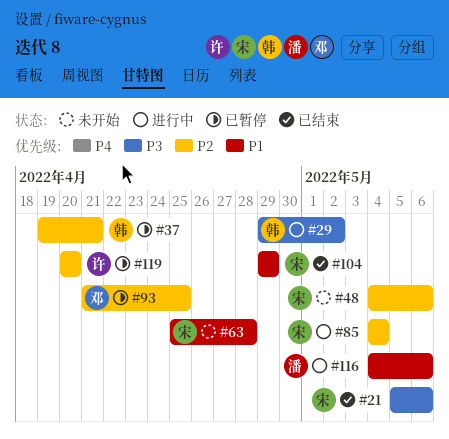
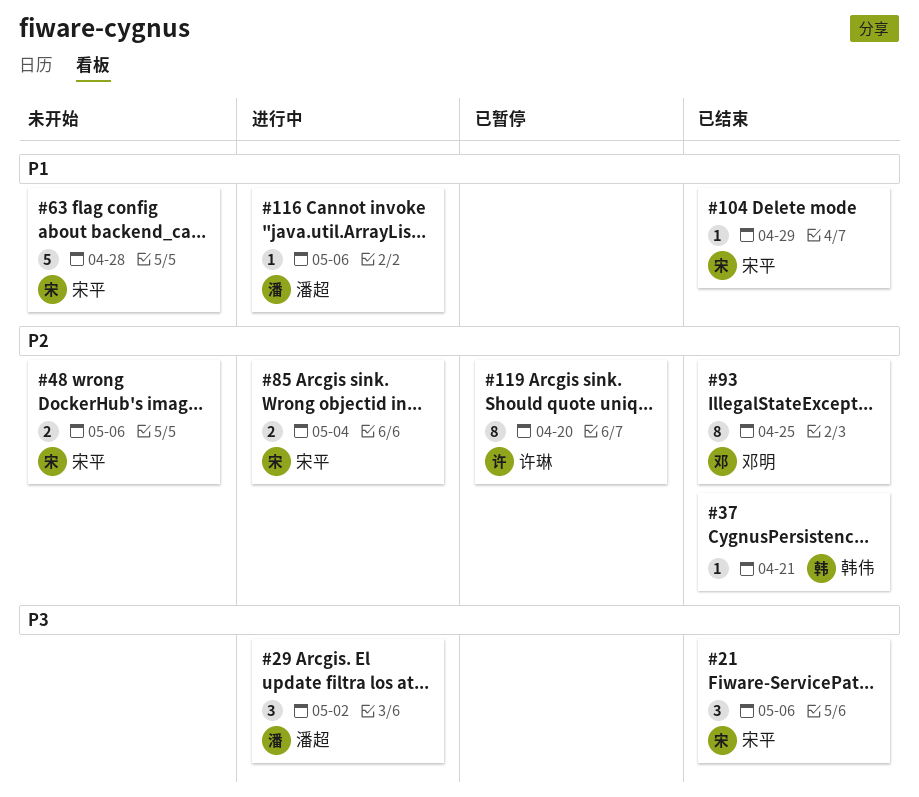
#29, owner: 韩伟 -> 潘超
#37, status: 已暂停 -> 已结束
#93, status: 已暂停 -> 已结束

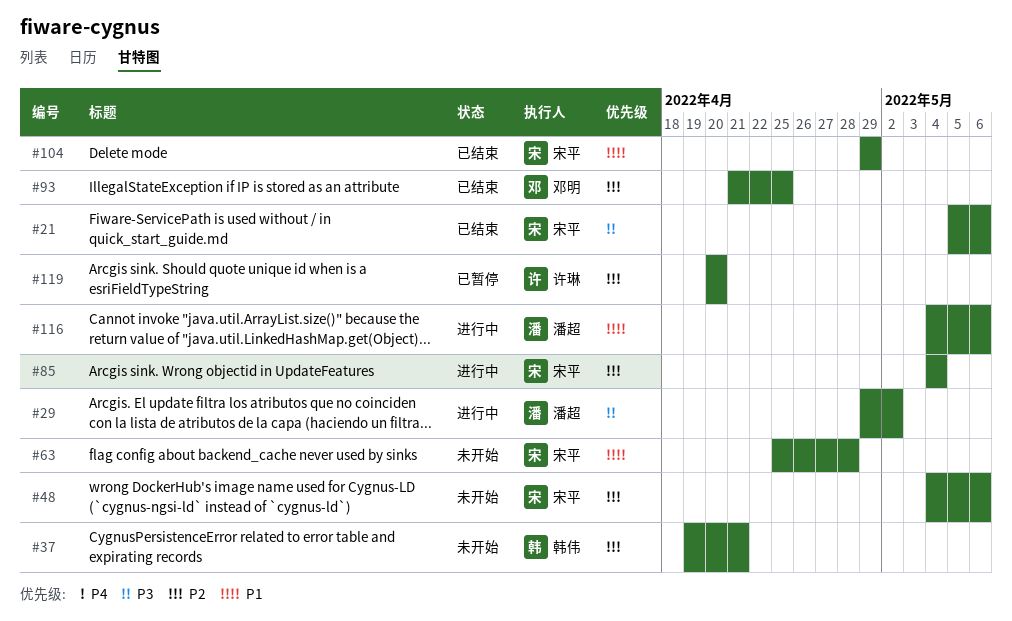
#37, status: 已结束 -> 未开始

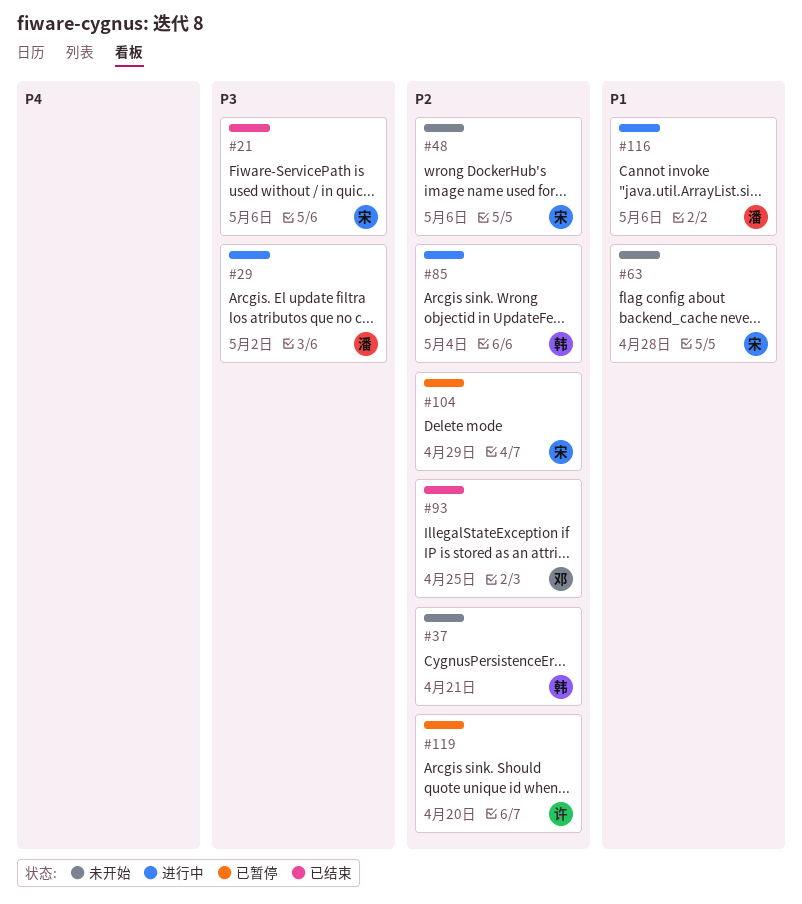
#85, owner: 宋平 -> 韩伟
#104, status: 已结束 -> 已暂停
#104, priority: P1 -> P2

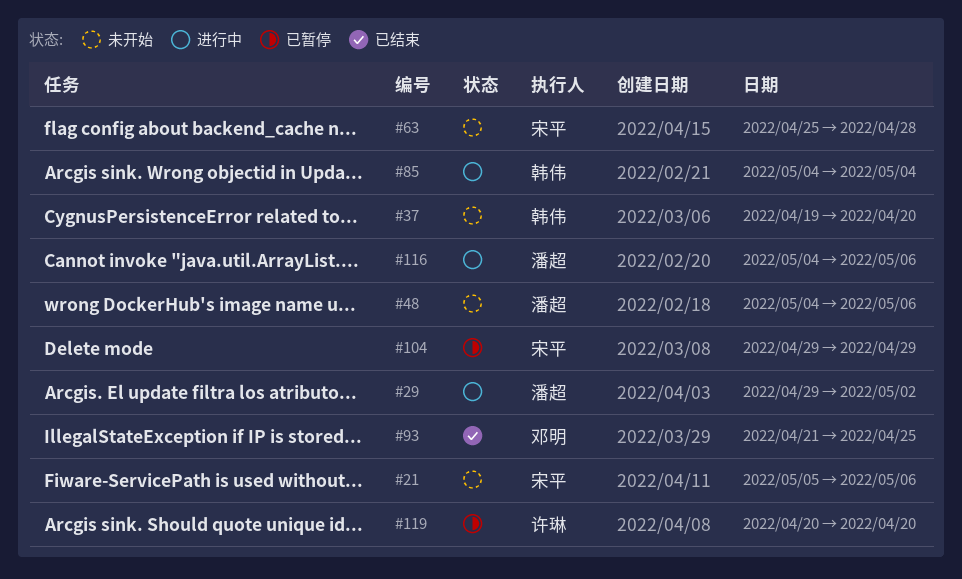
#21, status: 已结束 -> 未开始
#37, due: Apr 21 -> Apr 20
#48, owner: 宋平 -> 潘超

